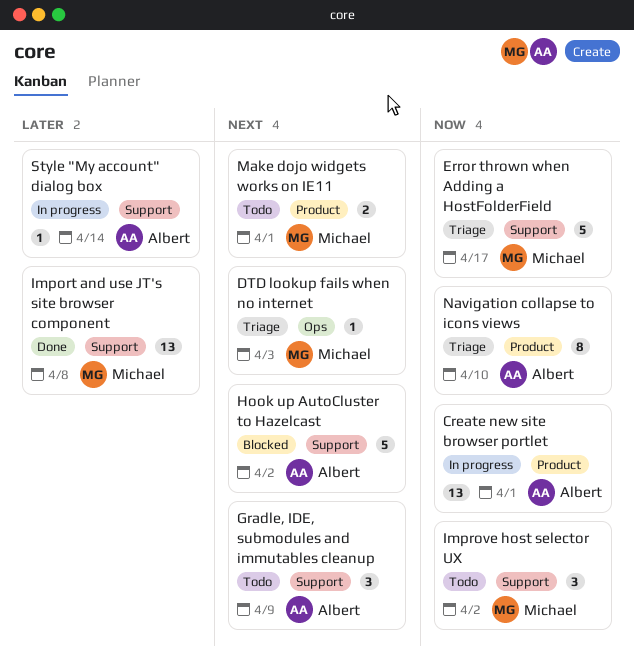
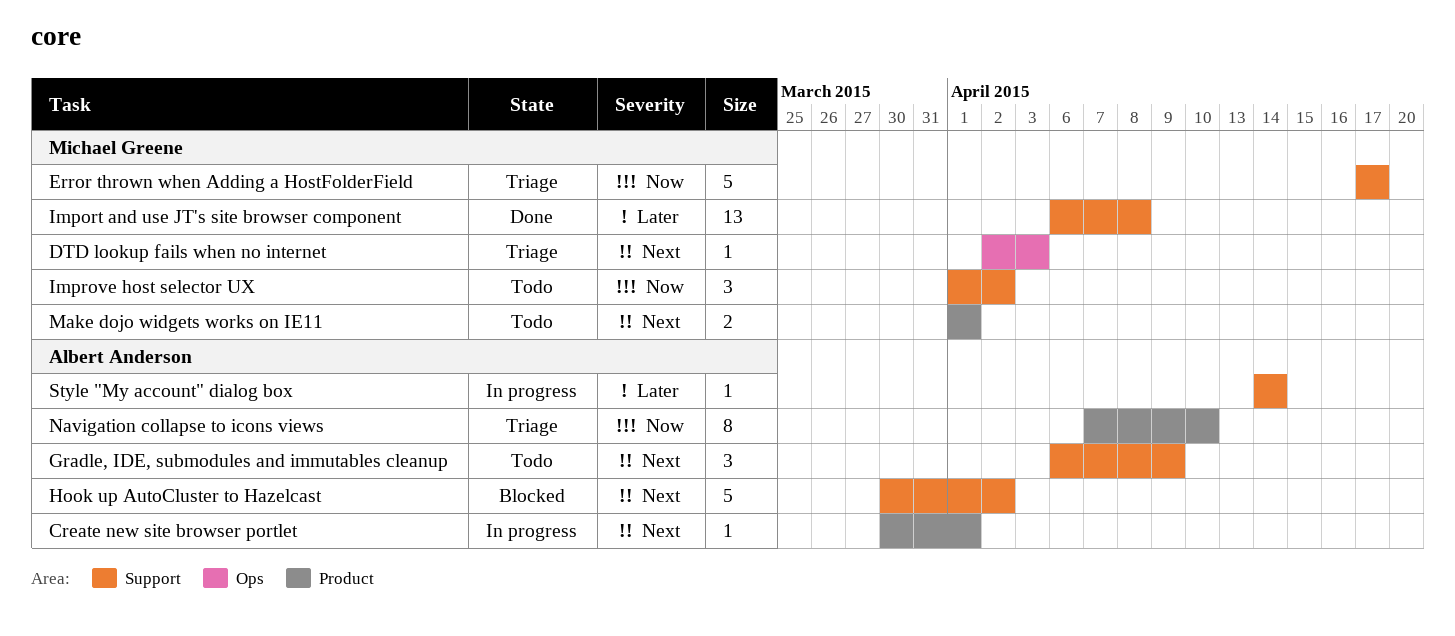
Create new site browser portlet, priority: Now -> Next
Create new site browser portlet, estimate: 13 -> 1

